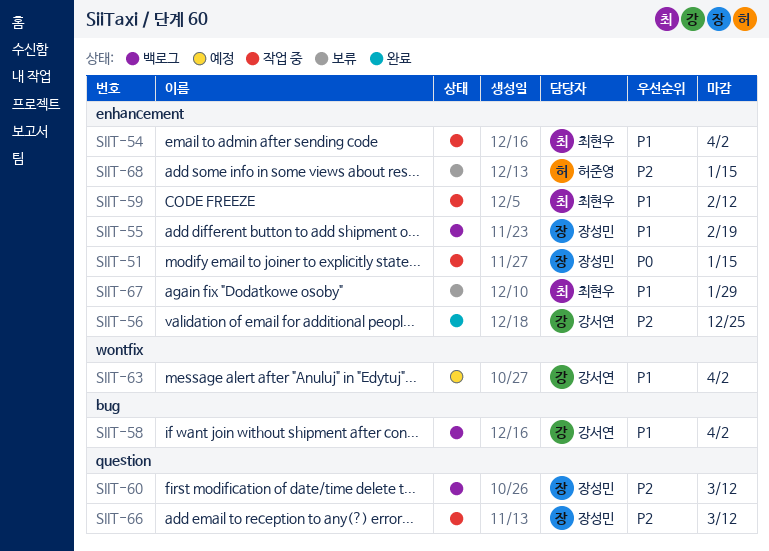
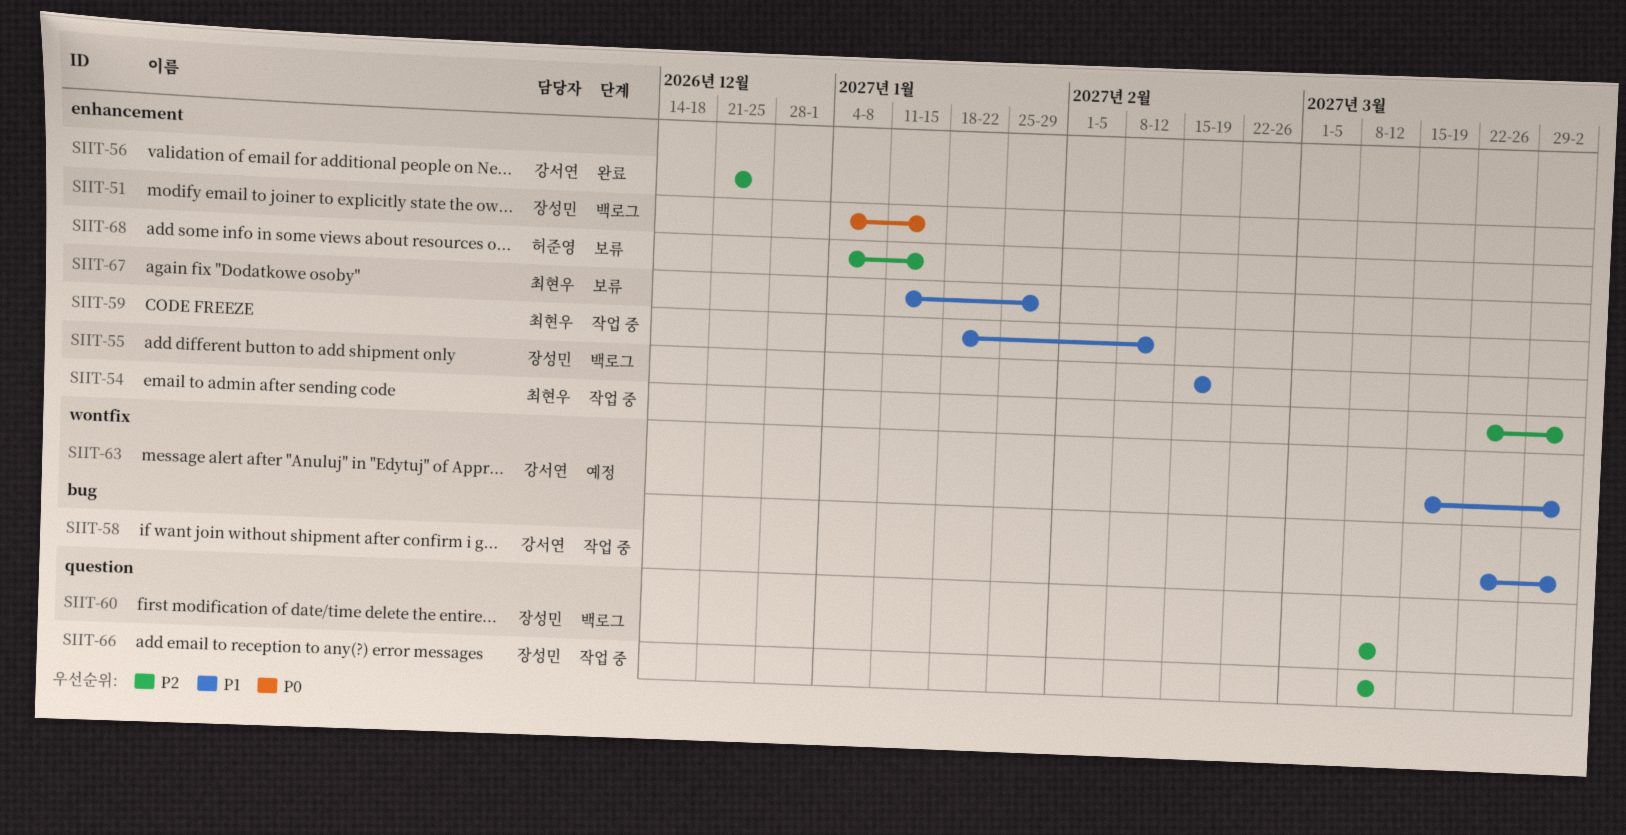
SIIT-51, status: 작업 중 -> 백로그
SIIT-54, priority: P1 -> P2
SIIT-58, status: 백로그 -> 작업 중

